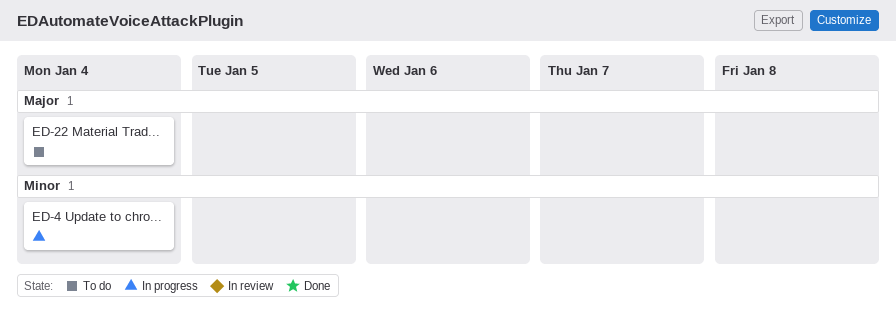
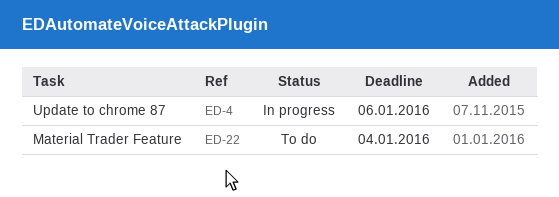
ED-4, due: Jan 4 -> Jan 6

